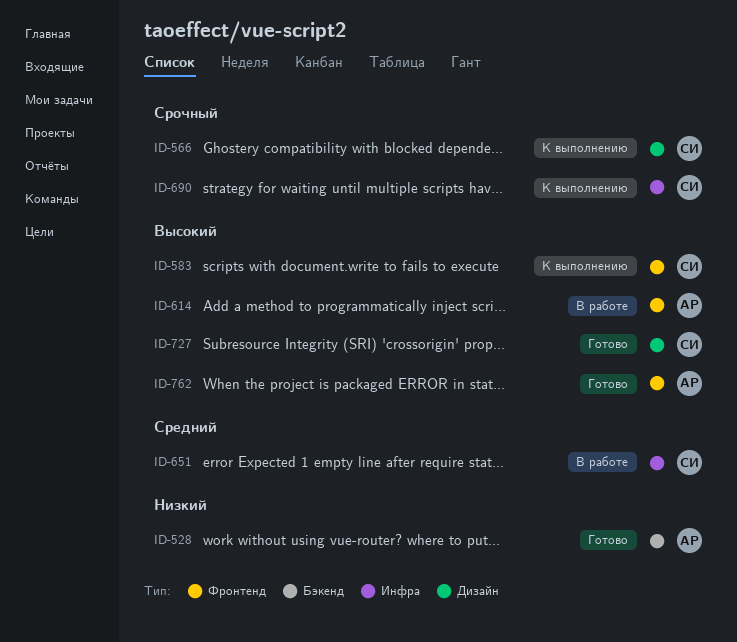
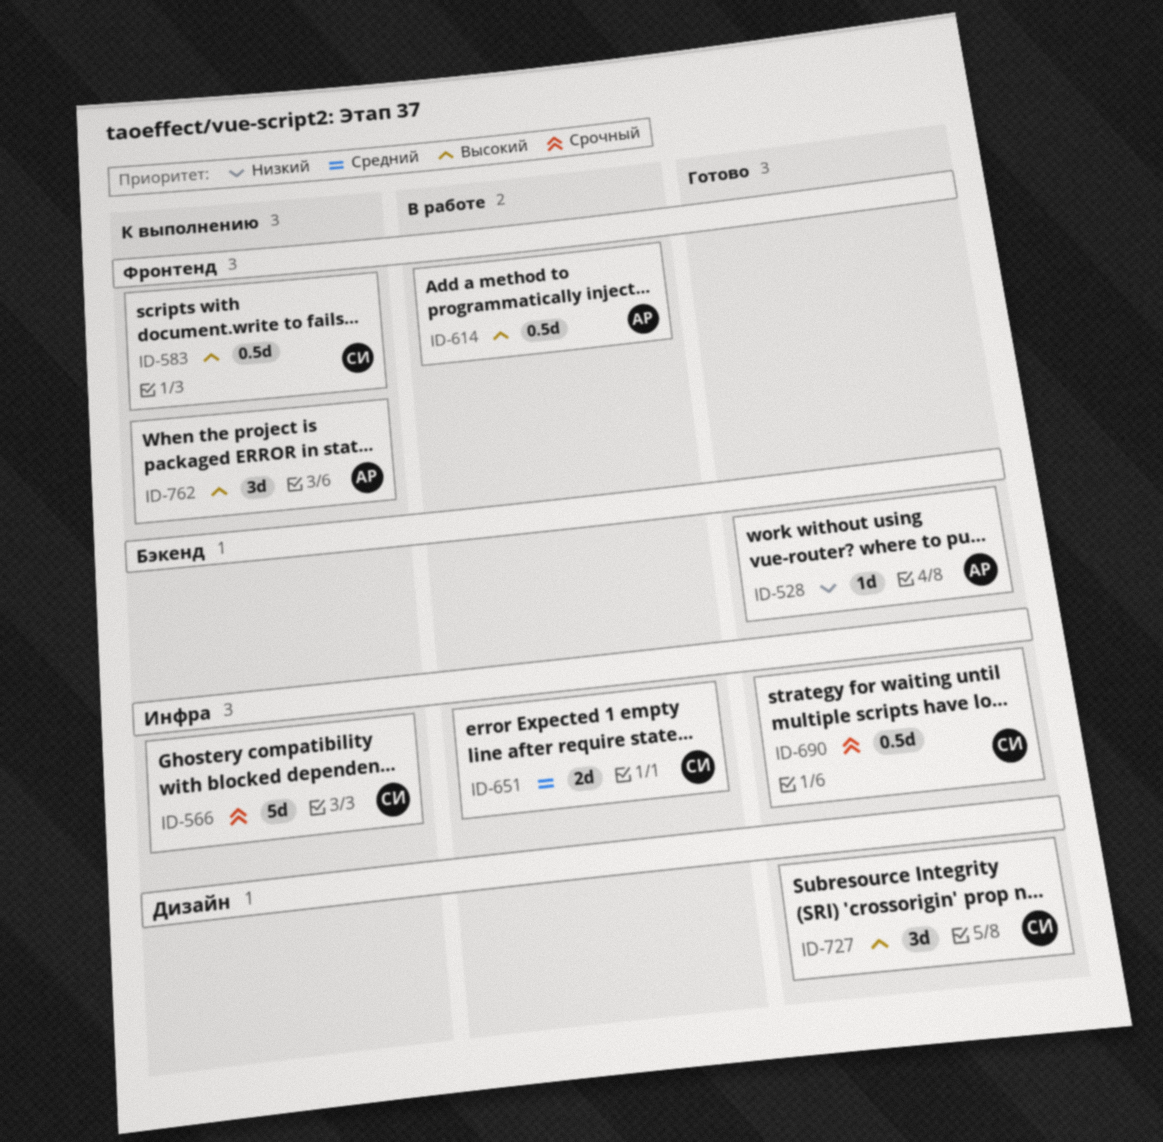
ID-566, label: Дизайн -> Инфра
ID-690, status: К выполнению -> Готово
ID-762, status: Готово -> К выполнению

